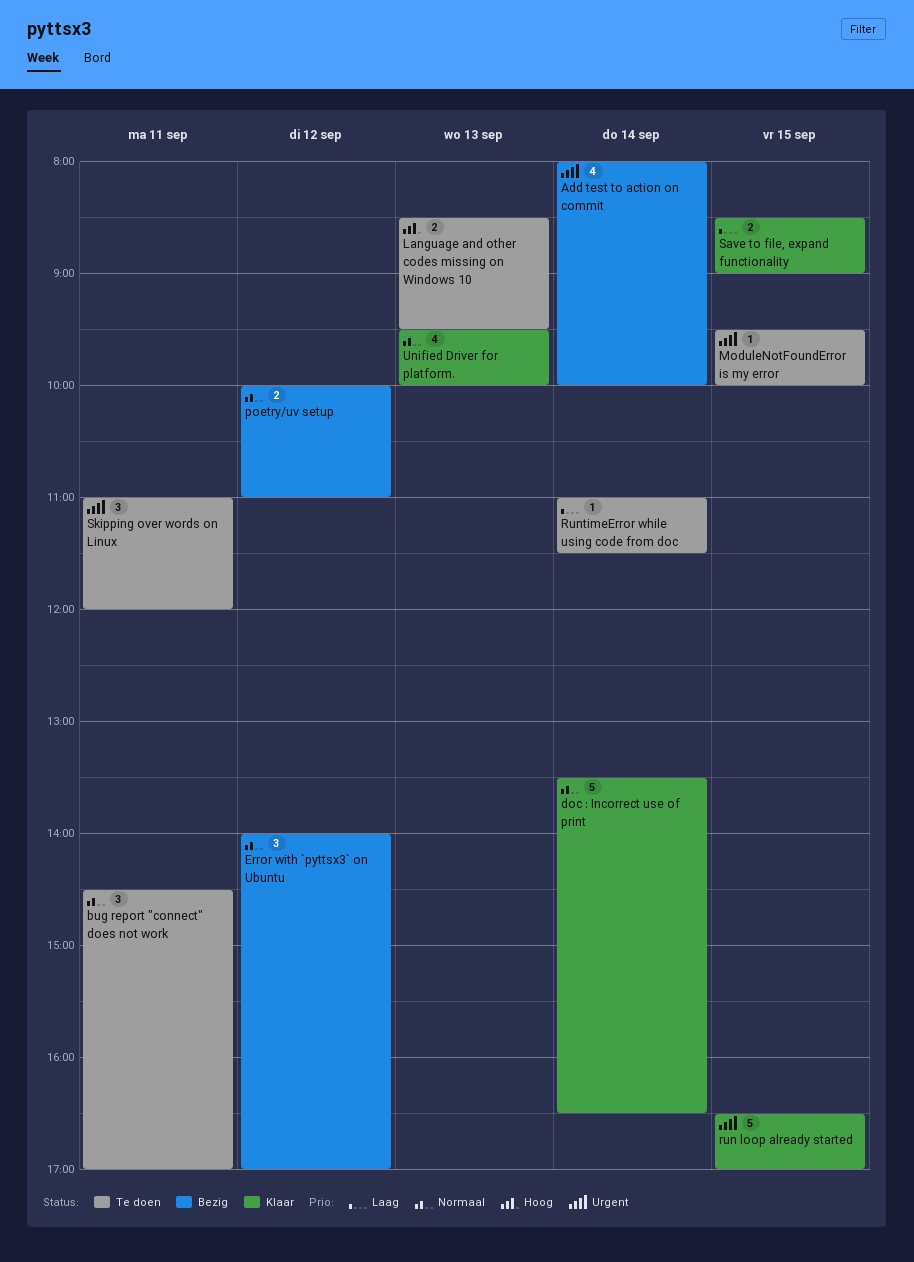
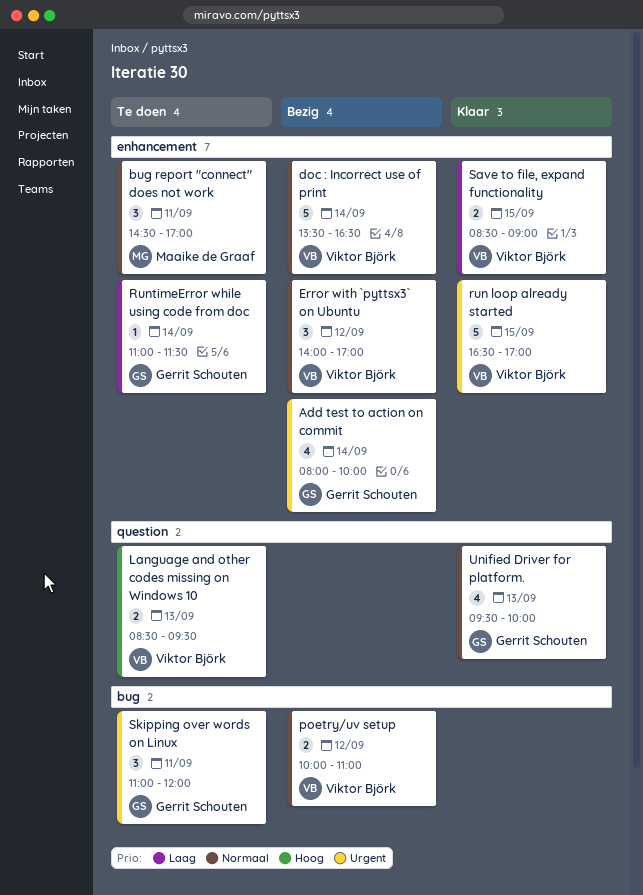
doc : Incorrect use of print, status: Klaar -> Bezig
ModuleNotFoundError is my error: present -> none

